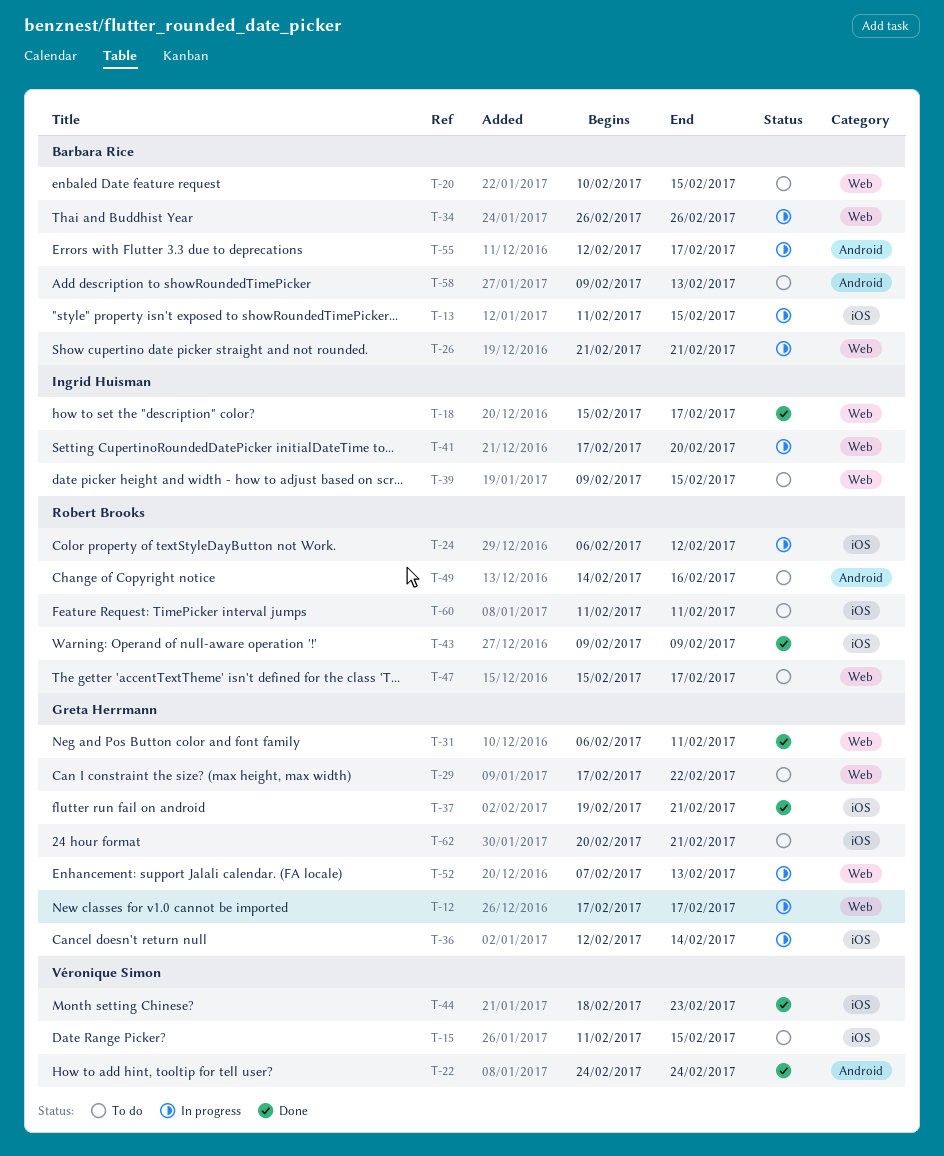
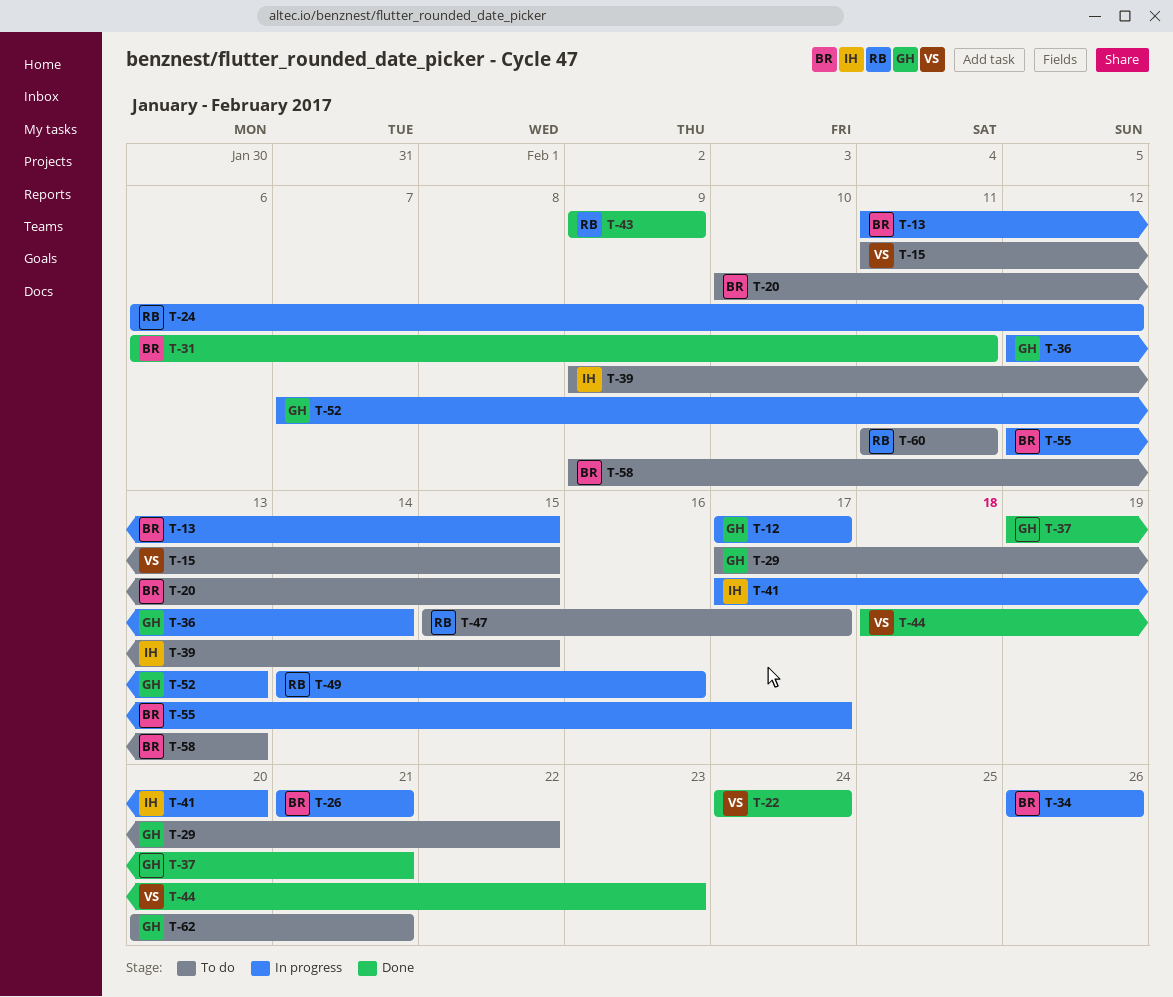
T-18: present -> none
T-31, owner: Greta Herrmann -> Barbara Rice
T-49, status: To do -> In progress

